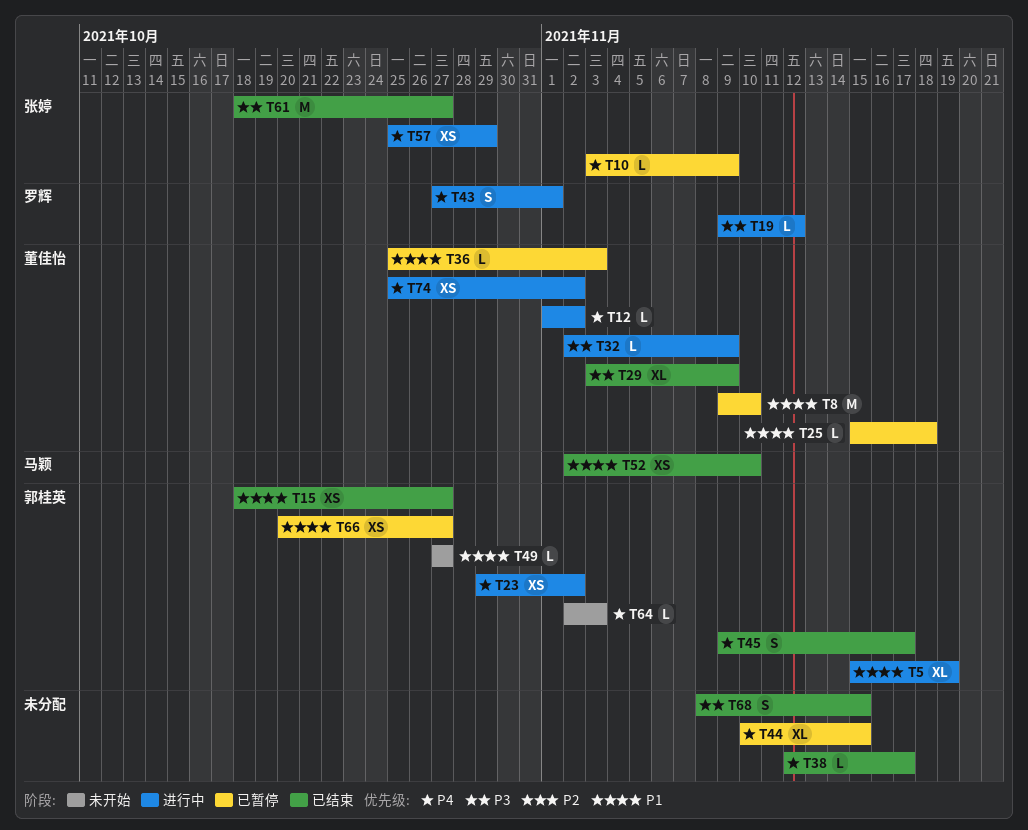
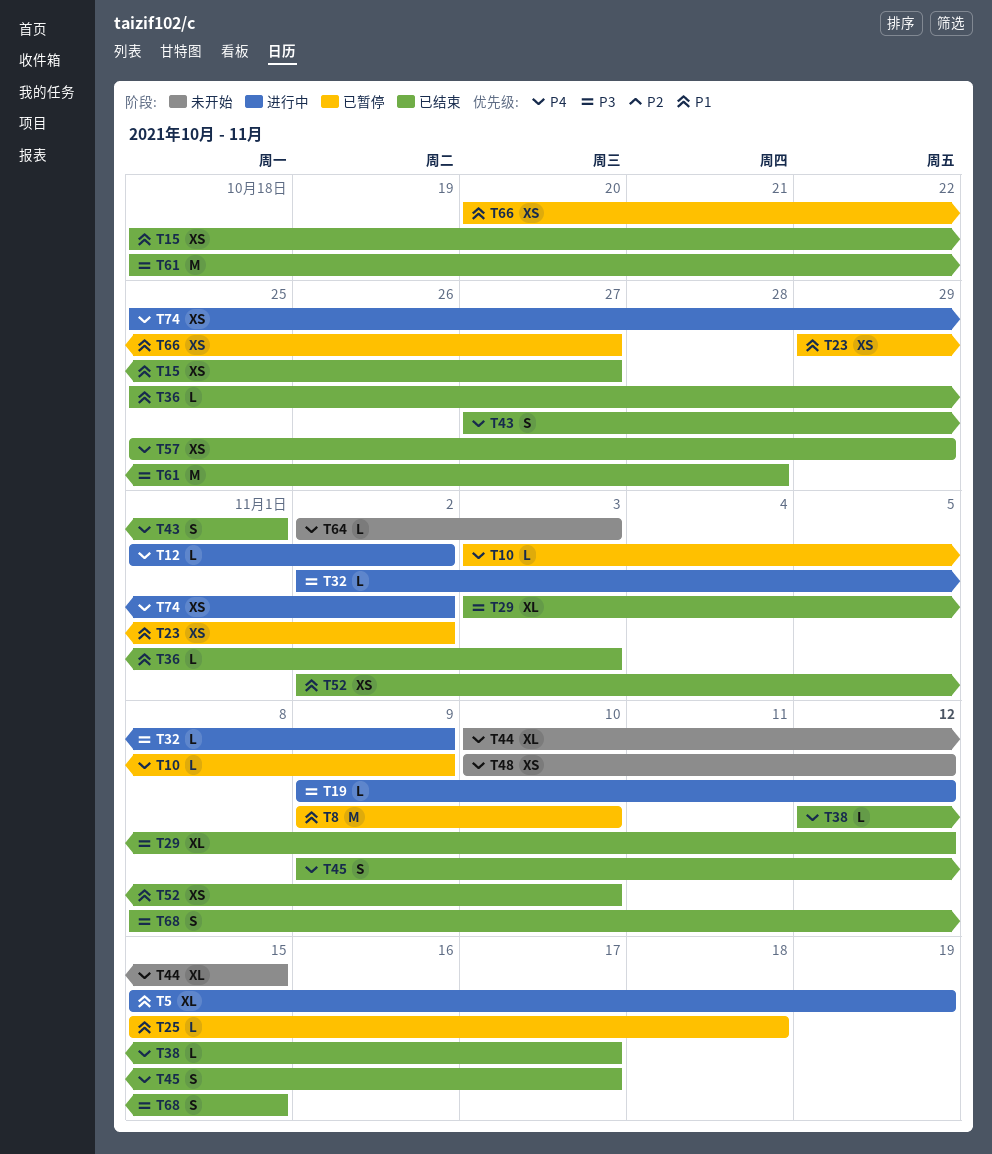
T23, status: 进行中 -> 已暂停
T23, priority: P4 -> P1
T29, due: Nov 9 -> Nov 12
T36, status: 已暂停 -> 已结束
T43, status: 进行中 -> 已结束
T44, status: 已暂停 -> 未开始
T48: none -> present
T49: present -> none
T57, status: 进行中 -> 已结束
T61, due: Oct 27 -> Oct 28

